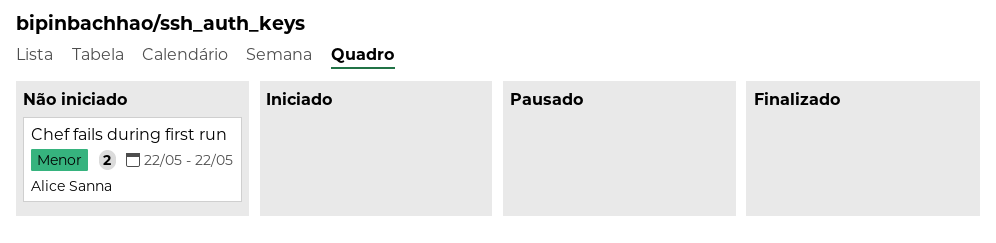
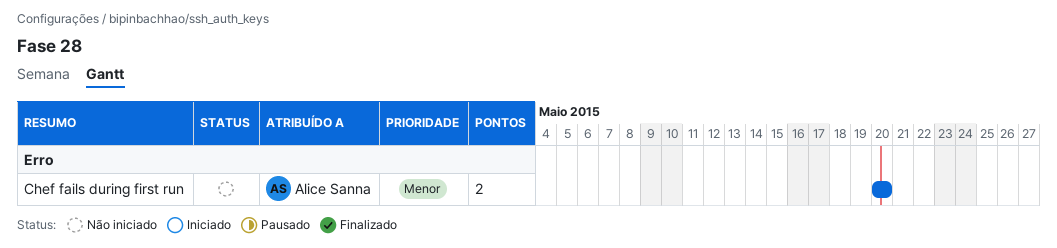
Chef fails during first run, start: May 22 -> May 20
Chef fails during first run, due: May 22 -> May 20

